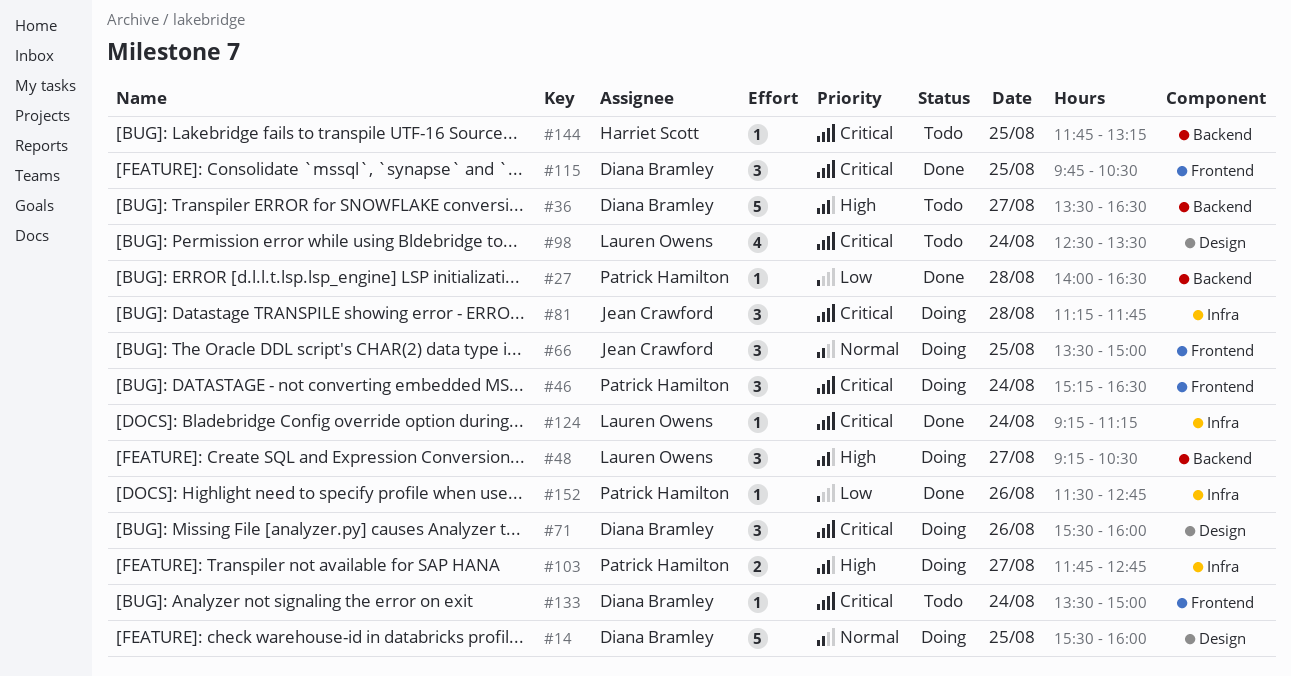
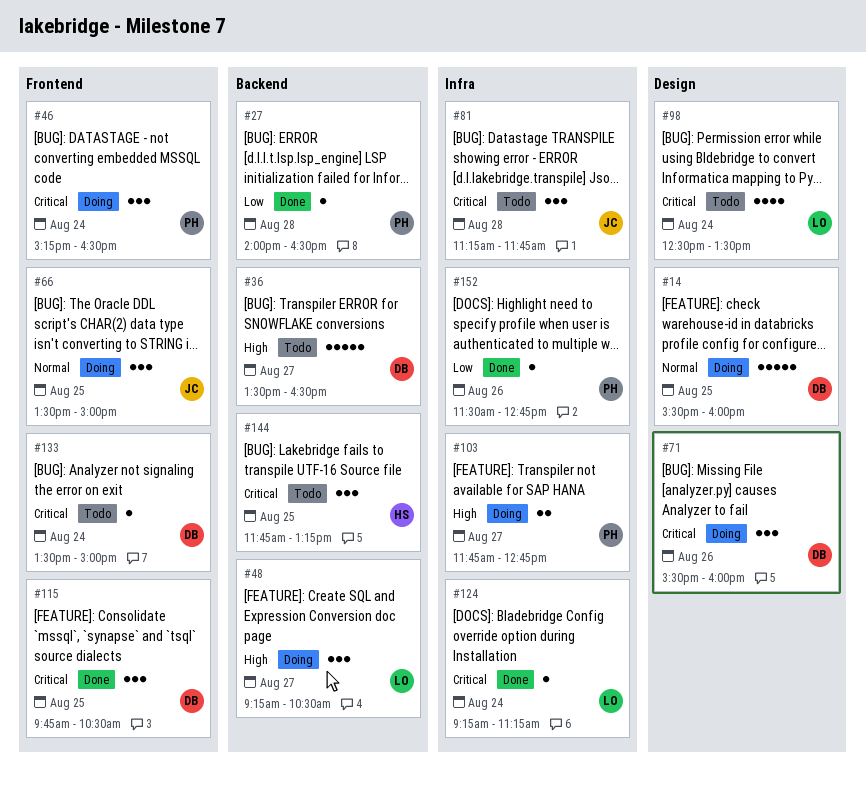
#81, status: Doing -> Todo
#144, estimate: 1 -> 3

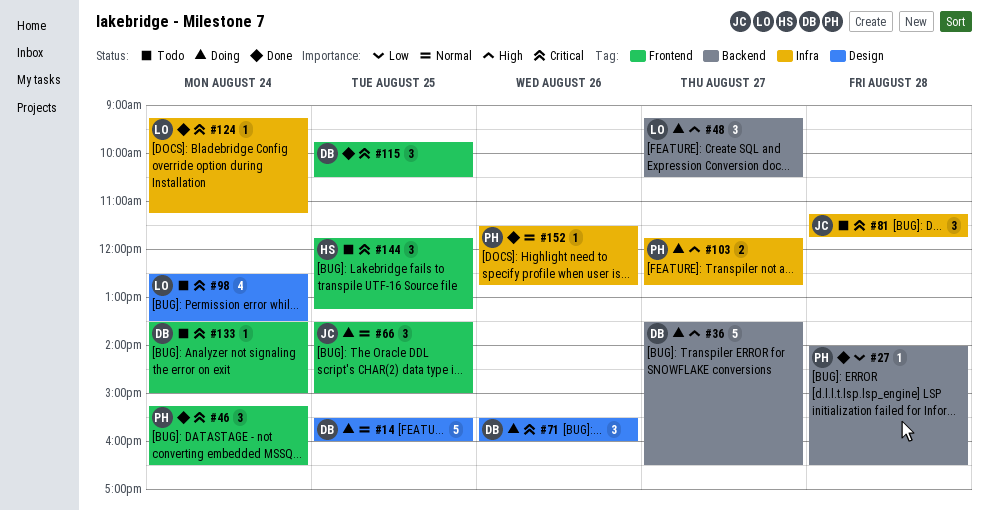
#36, status: Todo -> Doing
#46, status: Doing -> Done
#144, label: Backend -> Frontend
#152, priority: Low -> Normal

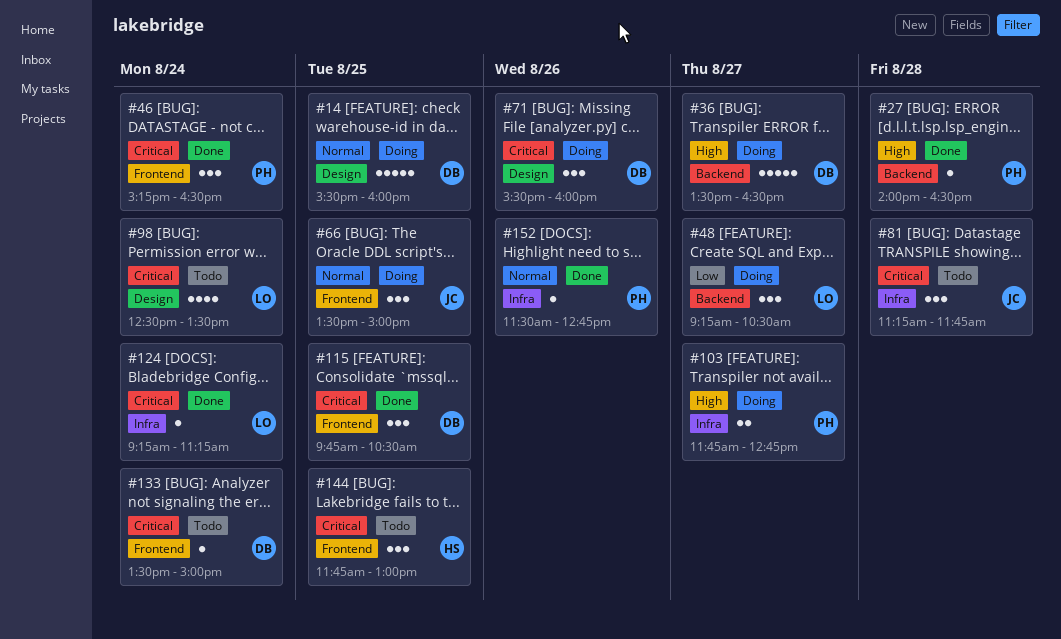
#27, priority: Low -> High
#48, priority: High -> Low
#144, ends: 13:15 -> 13:00

